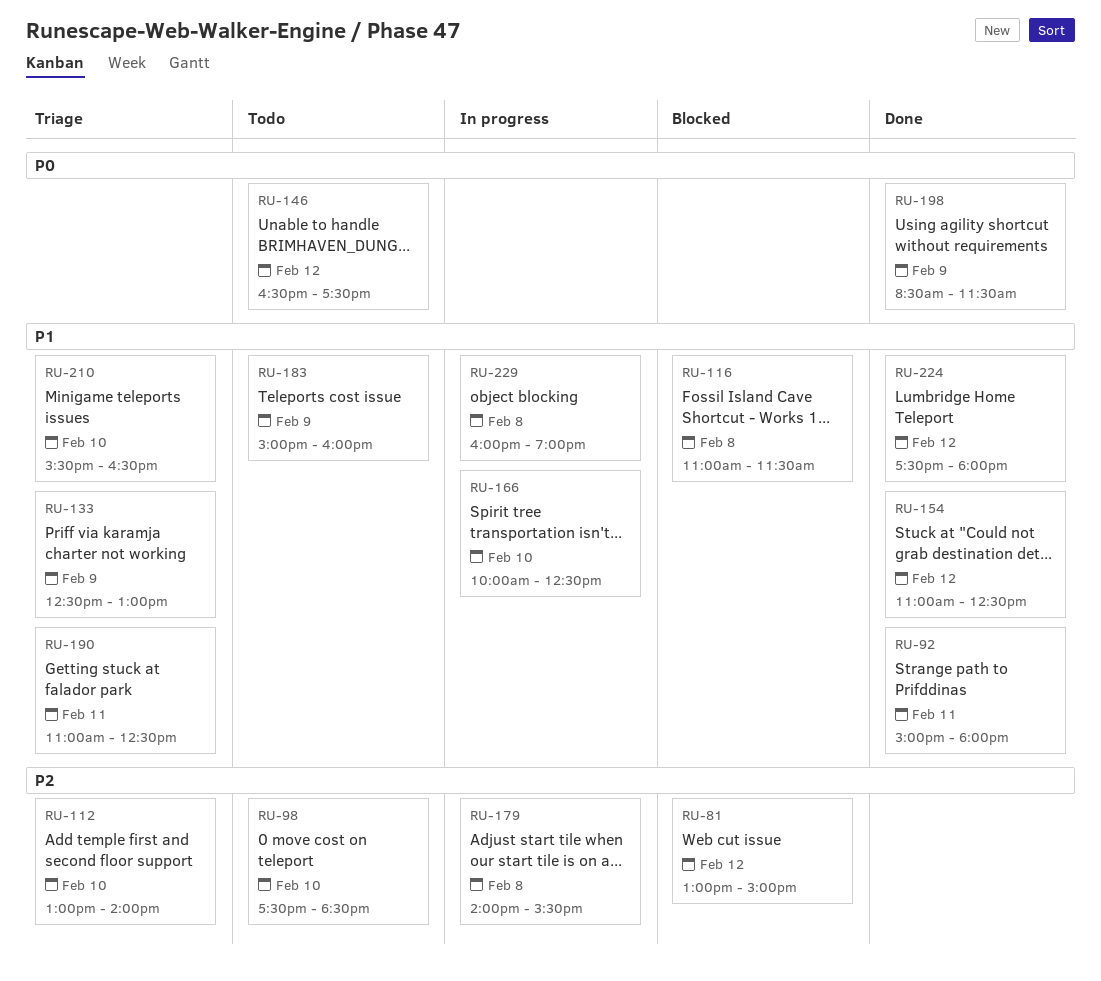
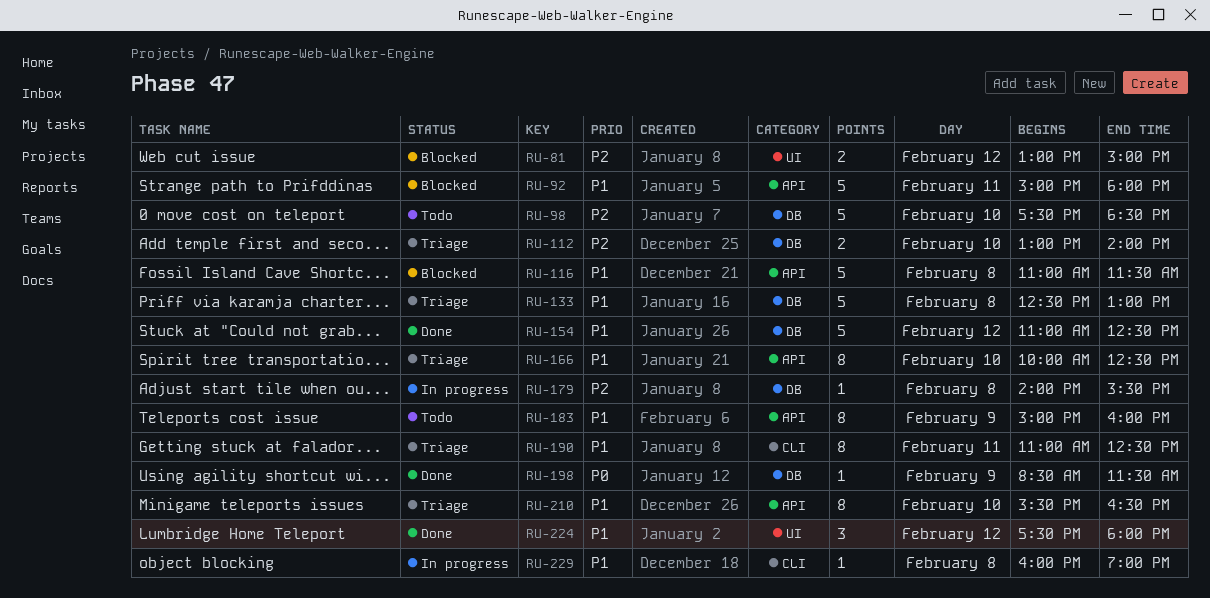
RU-92, status: Done -> Blocked
RU-133, day: Feb 9 -> Feb 8
RU-146: present -> none
RU-166, status: In progress -> Triage

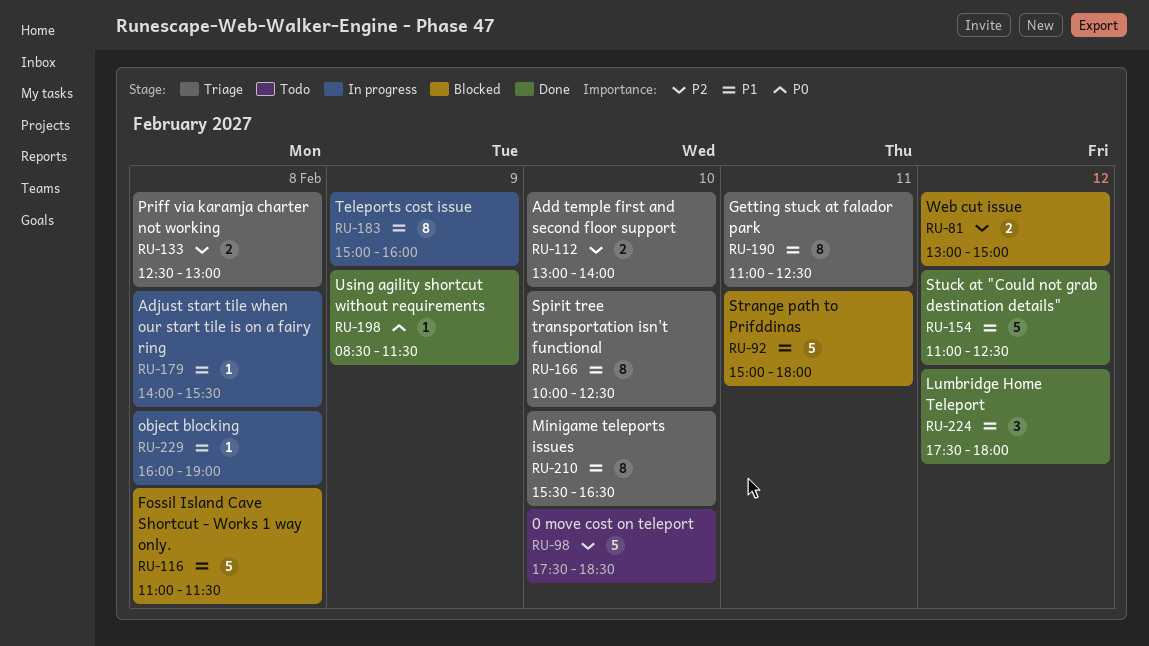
RU-133, priority: P1 -> P2
RU-133, estimate: 5 -> 2
RU-179, priority: P2 -> P1
RU-183, status: Todo -> In progress

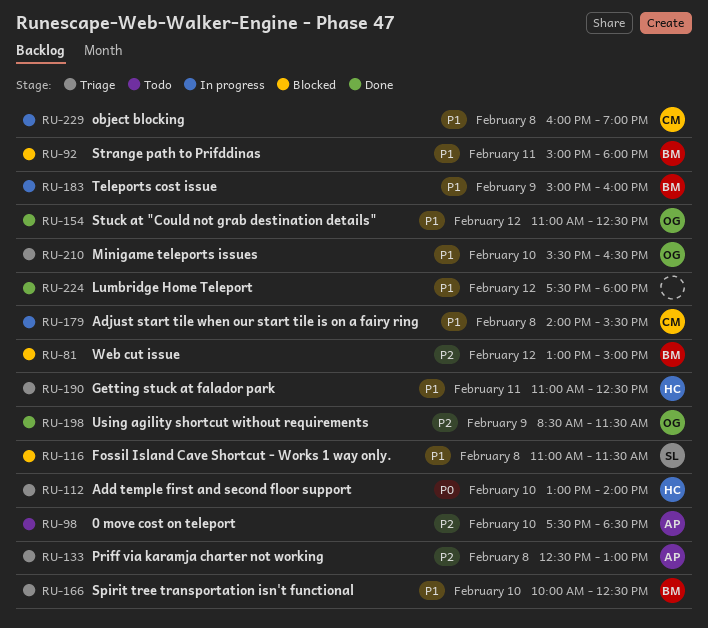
RU-112, priority: P2 -> P0
RU-198, priority: P0 -> P2

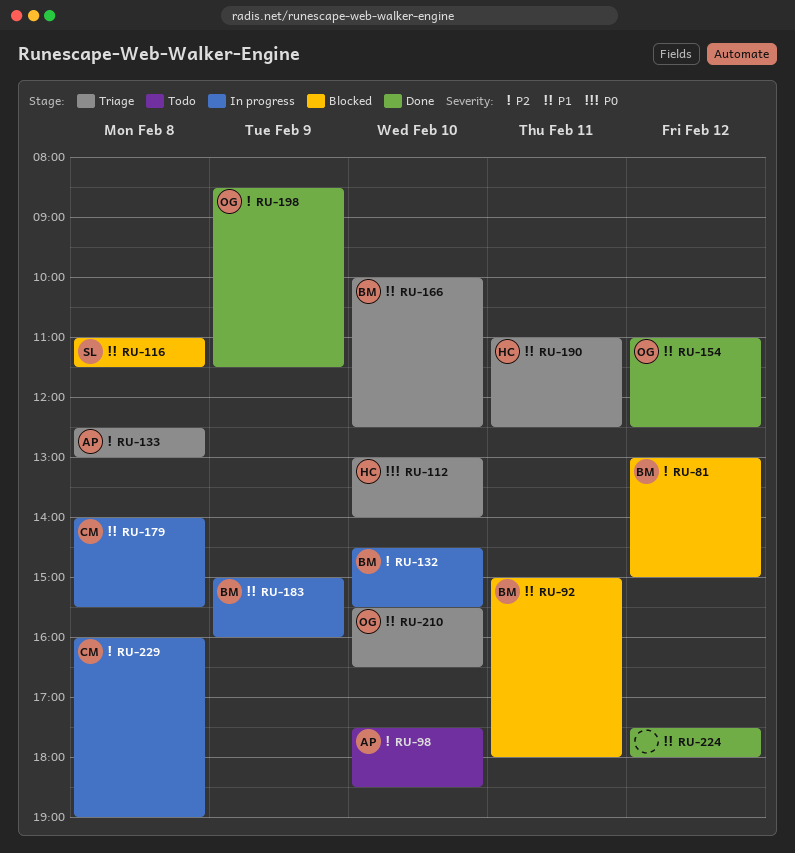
RU-132: none -> present
RU-229, priority: P1 -> P2

